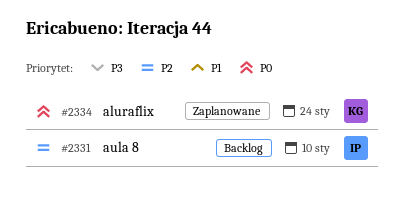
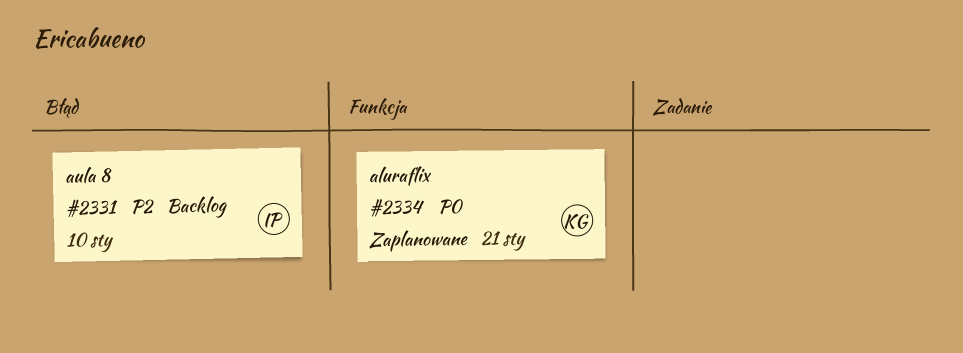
#2334, due: Jan 24 -> Jan 21

